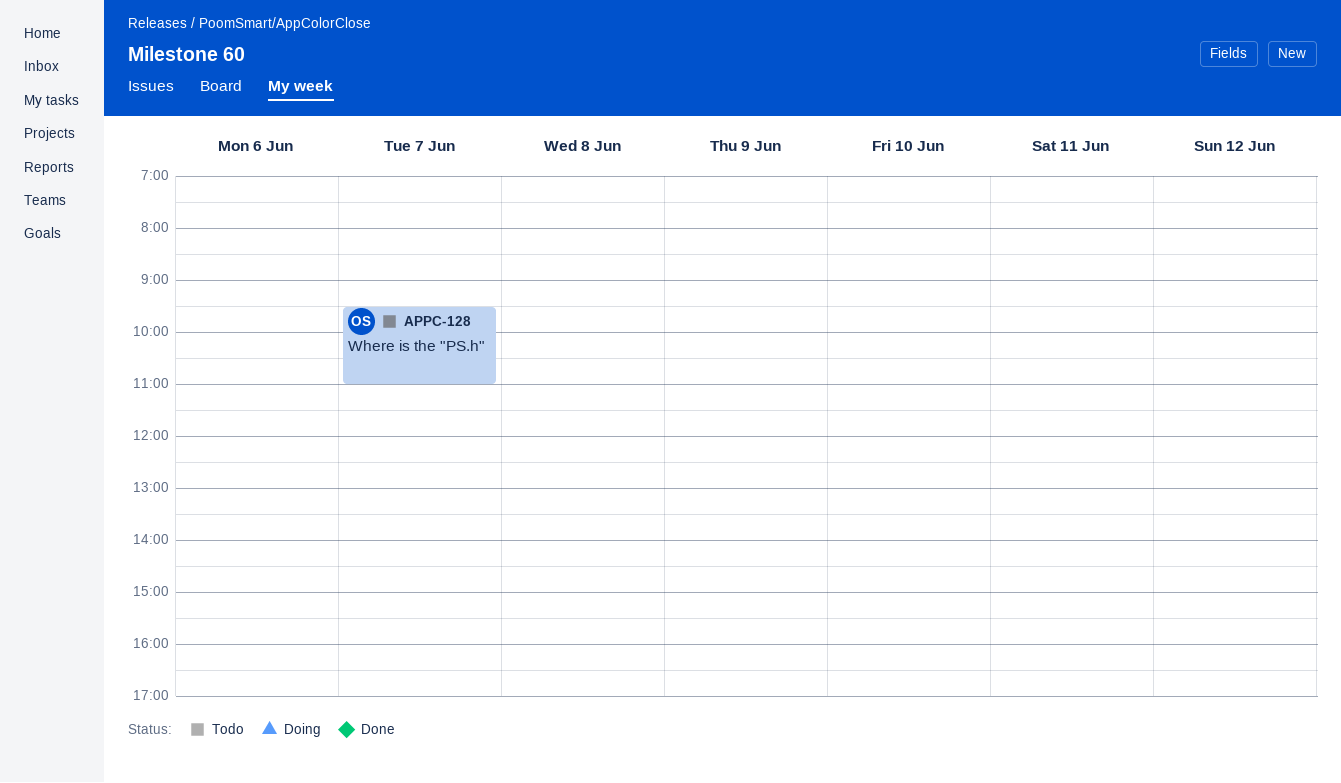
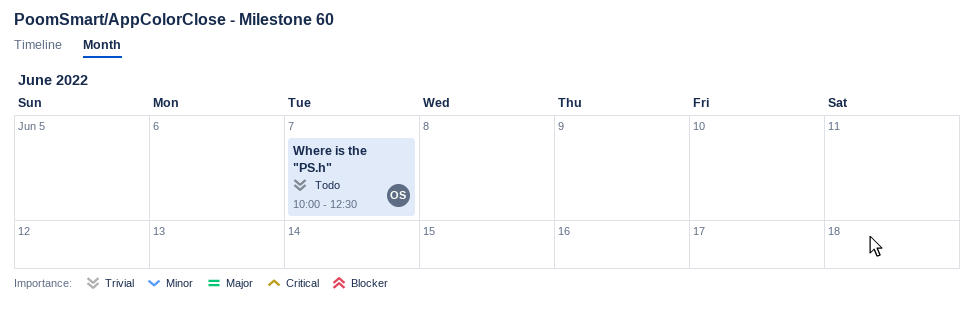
Where is the "PS.h", begins: 09:30 -> 10:00
Where is the "PS.h", ends: 11:00 -> 12:30

